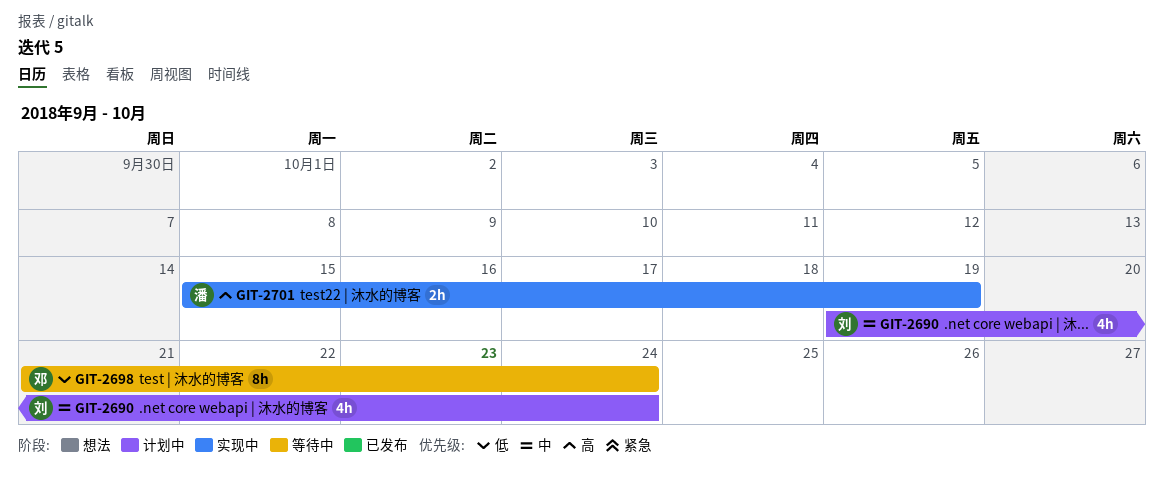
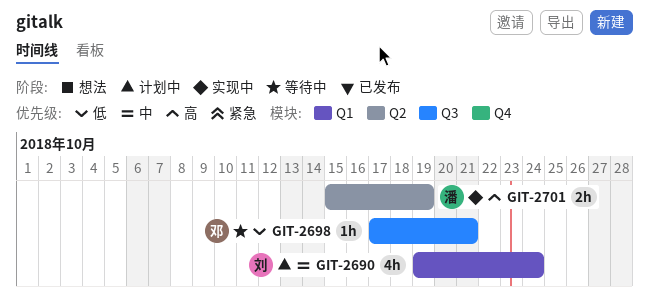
GIT-2698, estimate: 8h -> 1h
GIT-2698, start: Oct 21 -> Oct 17
GIT-2698, due: Oct 24 -> Oct 21

